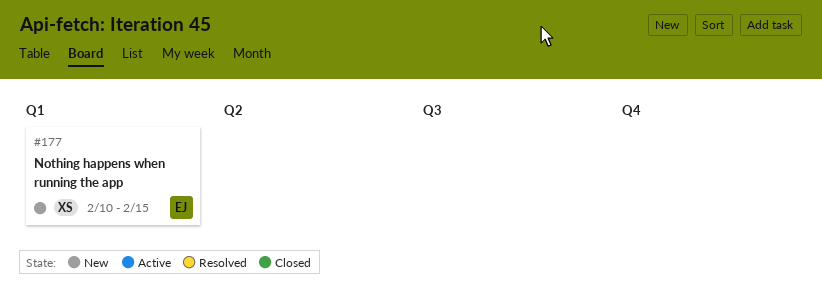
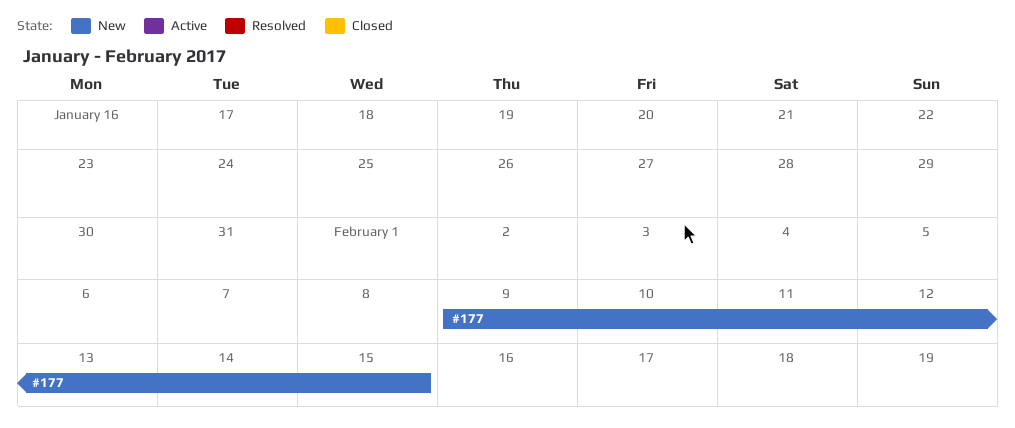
#177, start: Feb 10 -> Feb 9

